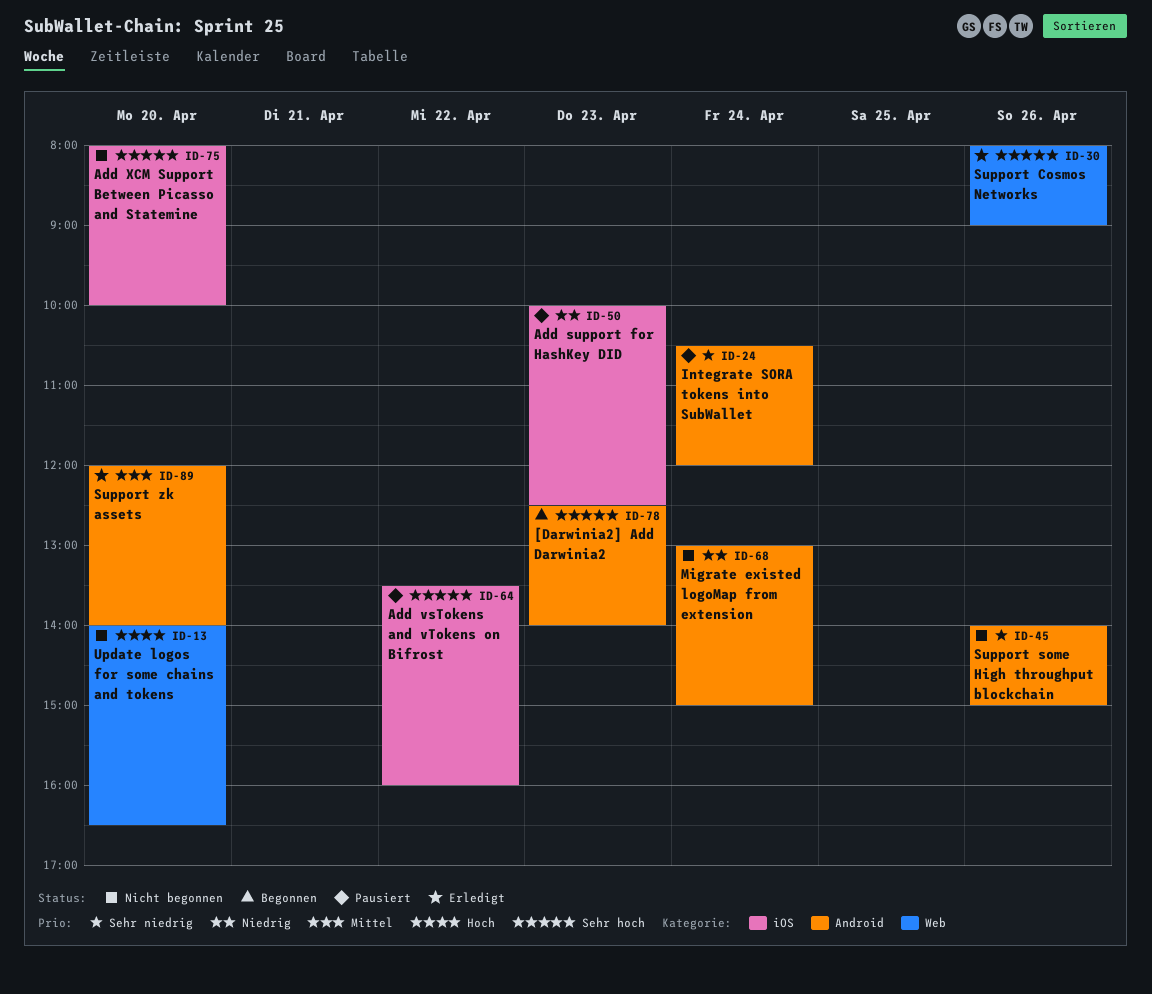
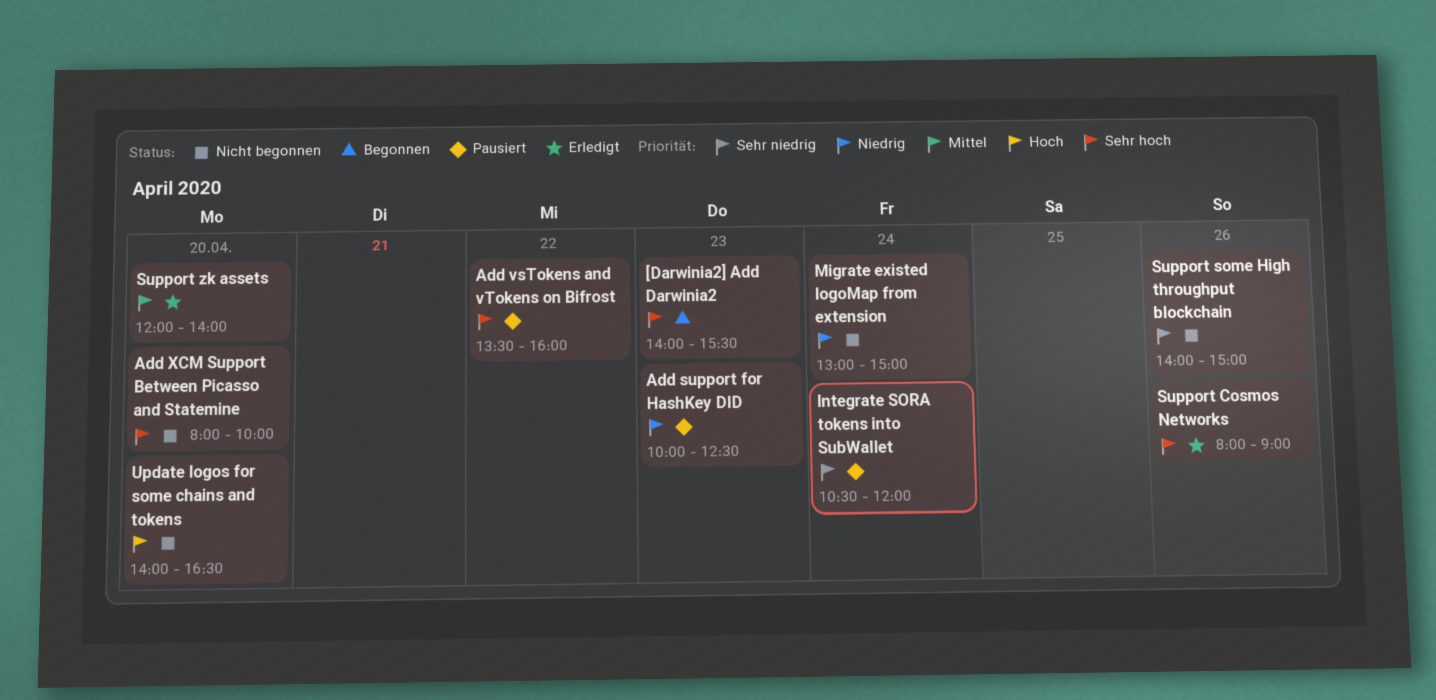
[Darwinia2] Add Darwinia2, begins: 12:30 -> 14:00
[Darwinia2] Add Darwinia2, ends: 14:00 -> 15:30

